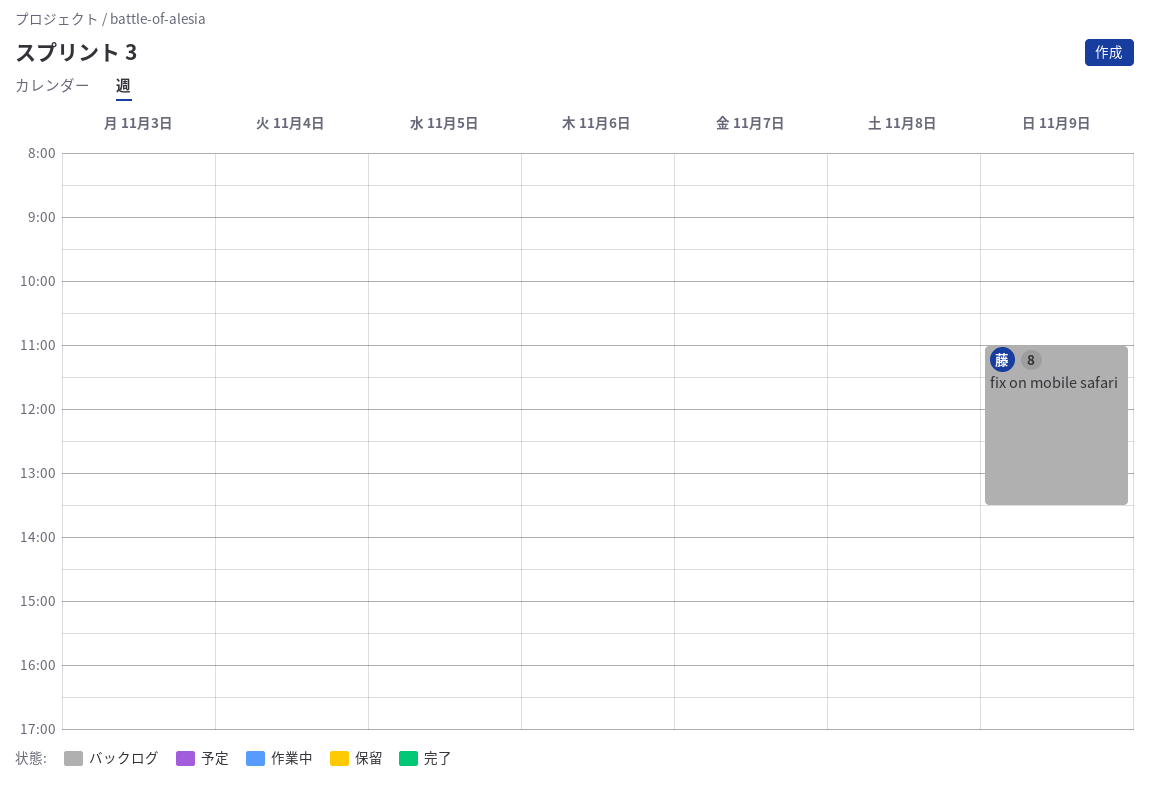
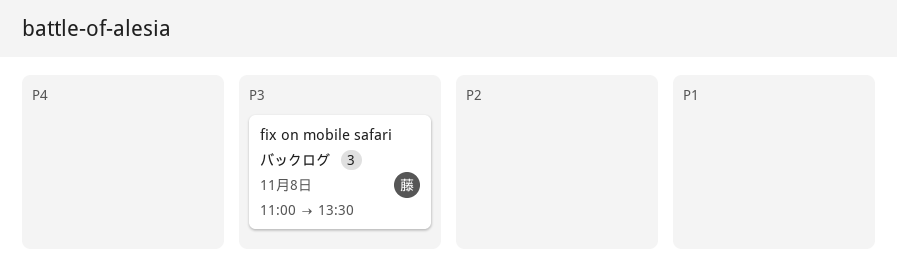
fix on mobile safari, estimate: 8 -> 3
fix on mobile safari, day: Nov 9 -> Nov 8

